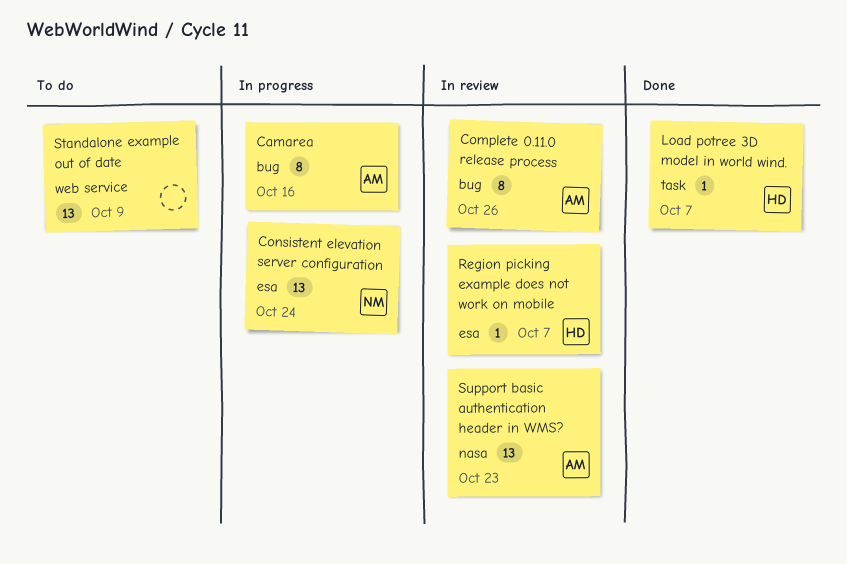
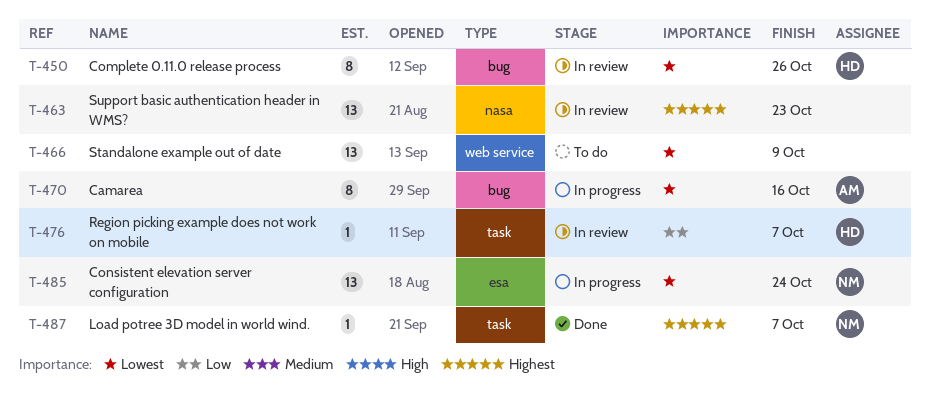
Complete 0.11.0 release process, owner: AM -> HD
Load potree 3D model in world wind., owner: HD -> NM
Region picking example does not work on mobile, label: esa -> task
Support basic authentication header in WMS?, owner: AM -> none

